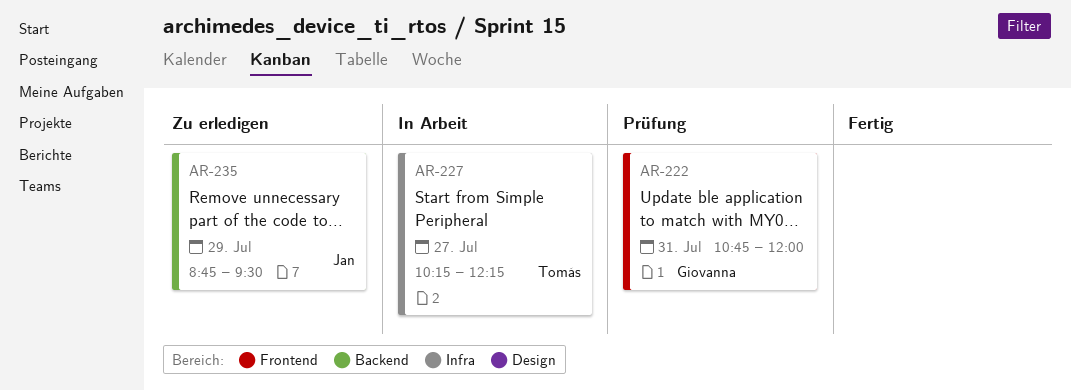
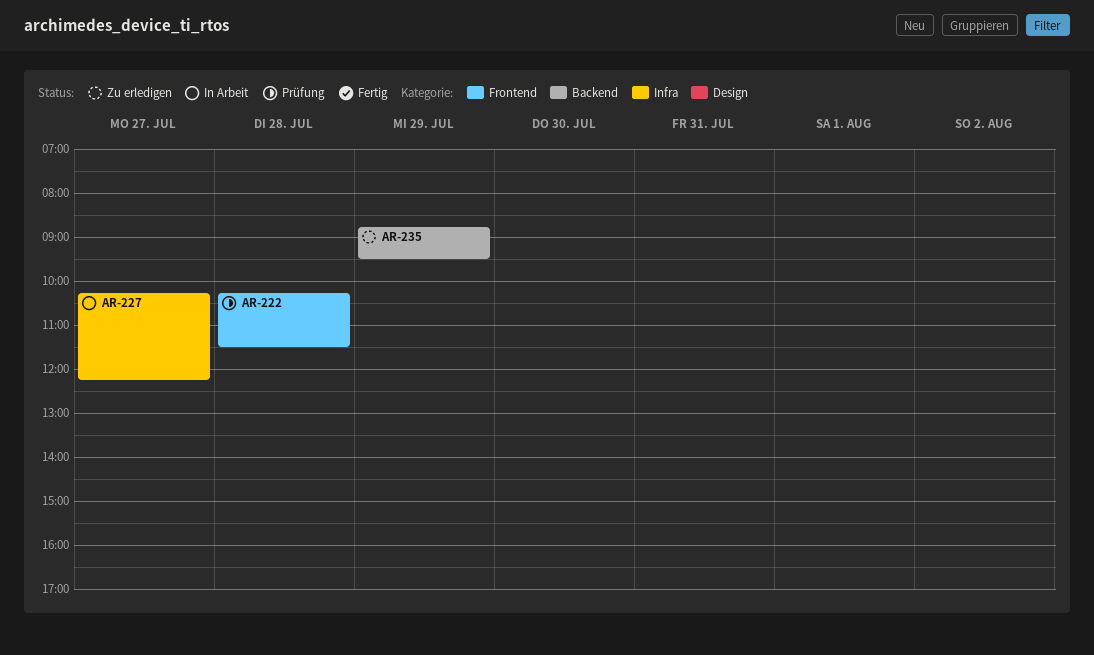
AR-222, day: Jul 31 -> Jul 28
AR-222, begins: 10:45 -> 10:15
AR-222, ends: 12:00 -> 11:30

